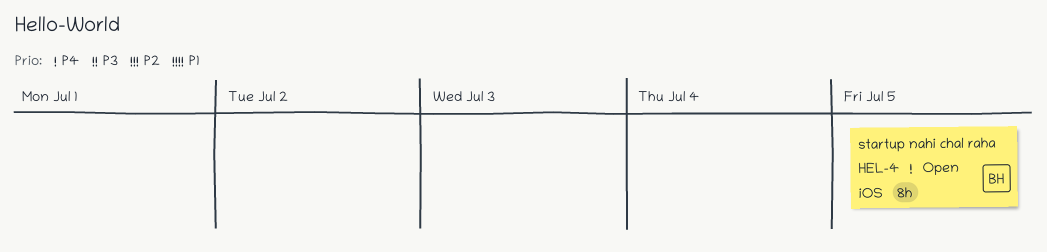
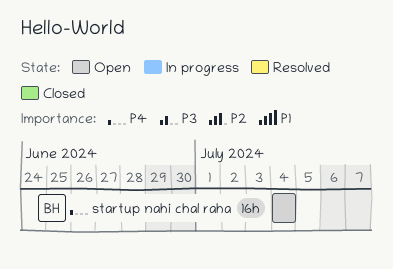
startup nahi chal raha, estimate: 8h -> 16h
startup nahi chal raha, due: Jul 5 -> Jul 4

